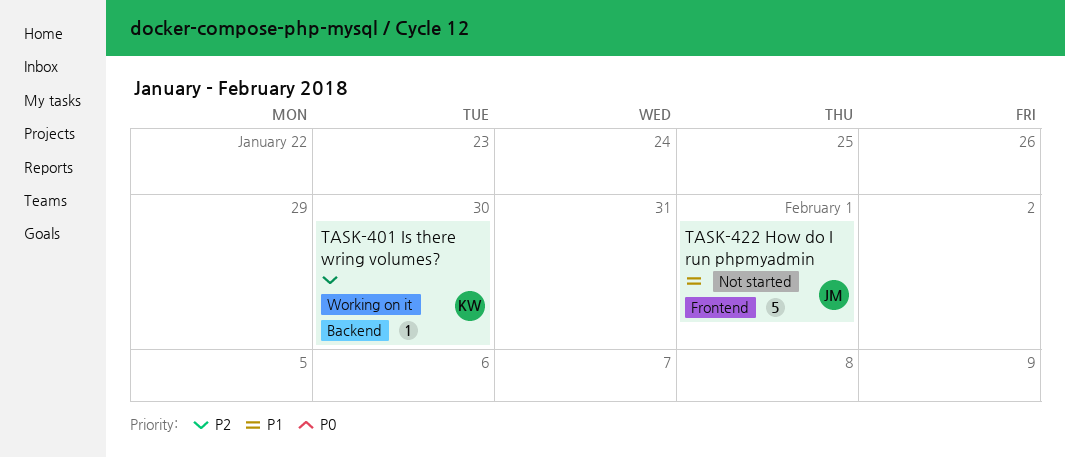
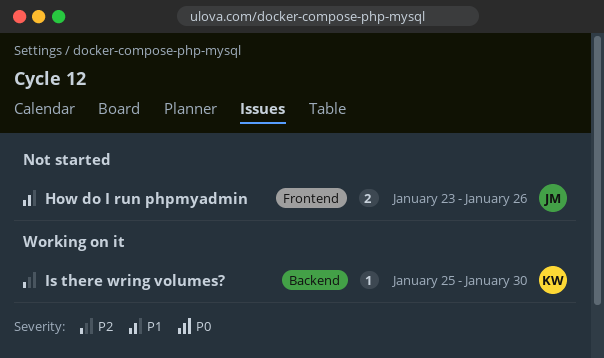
How do I run phpmyadmin, estimate: 5 -> 2
How do I run phpmyadmin, due: Feb 1 -> Jan 26

